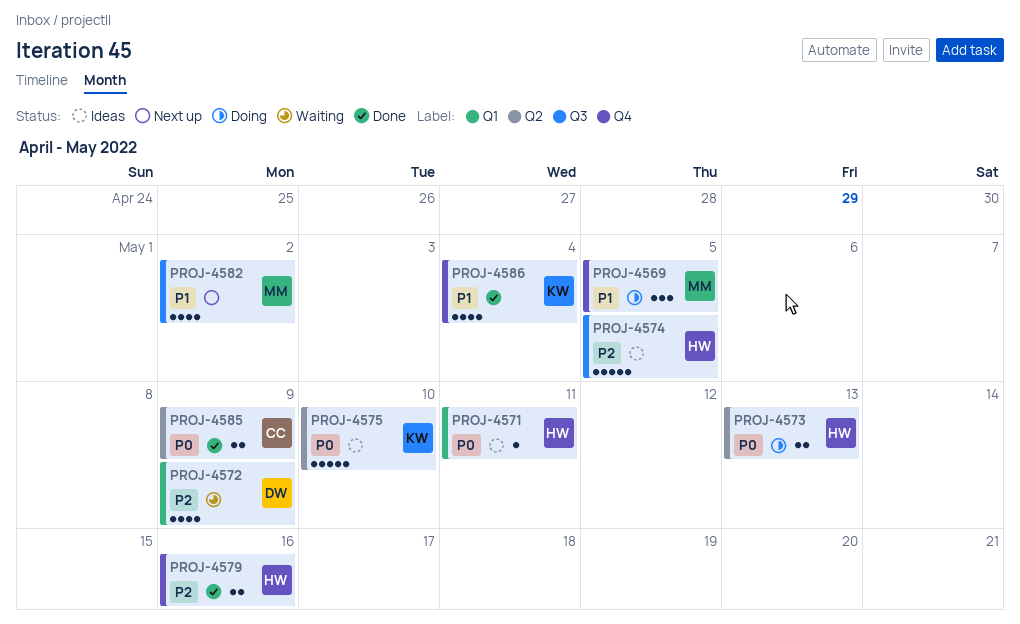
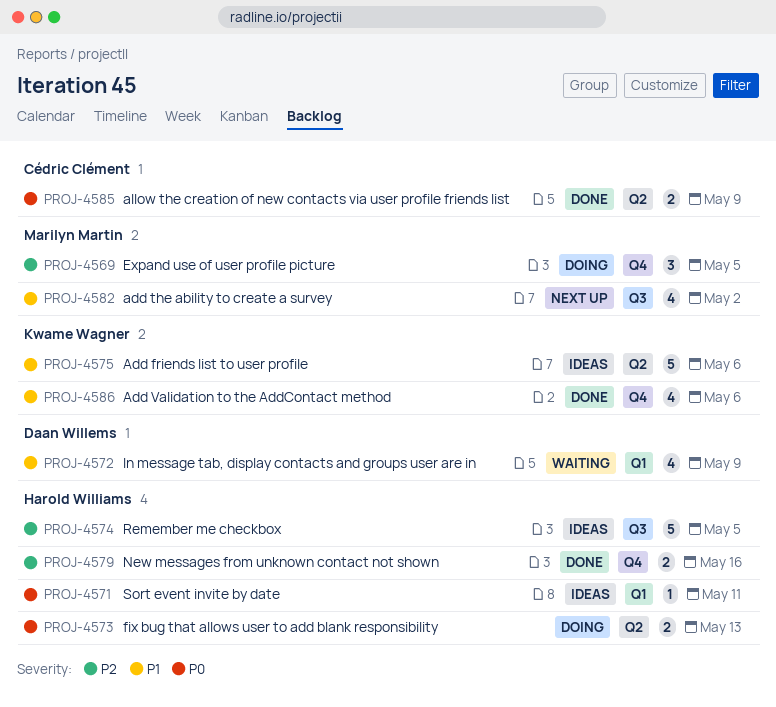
PROJ-4569, priority: P1 -> P2
PROJ-4572, priority: P2 -> P1
PROJ-4575, priority: P0 -> P1
PROJ-4575, due: May 10 -> May 6
PROJ-4586, due: May 4 -> May 6

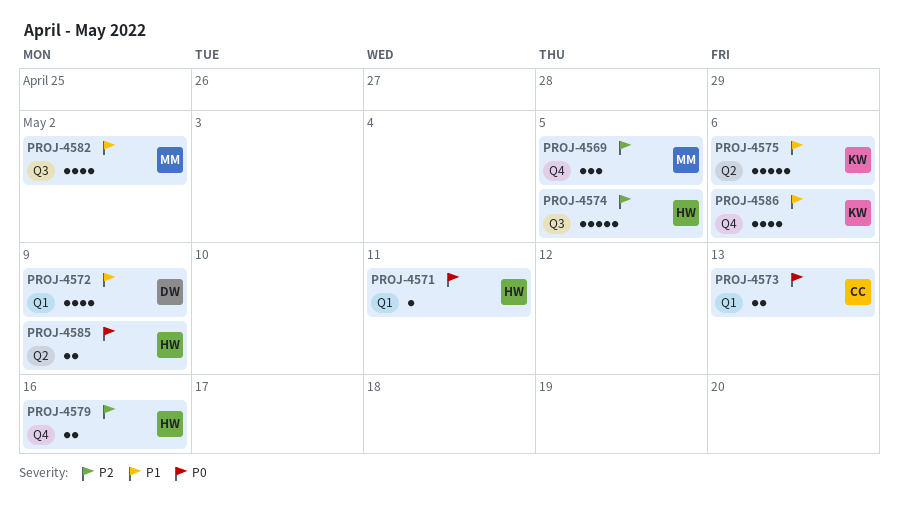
PROJ-4573, owner: Harold Williams -> Cédric Clément
PROJ-4573, label: Q2 -> Q1
PROJ-4585, owner: Cédric Clément -> Harold Williams

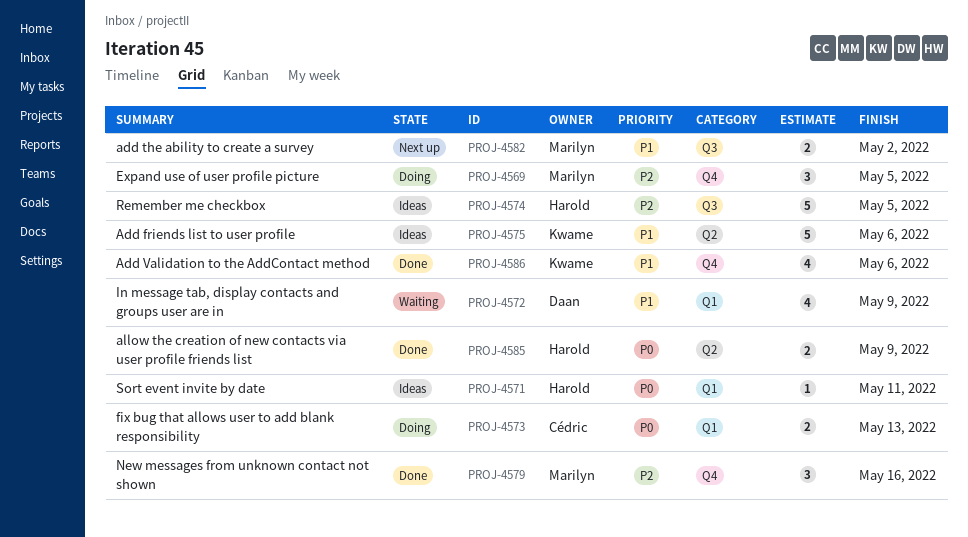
PROJ-4579, owner: Harold -> Marilyn
PROJ-4579, estimate: 2 -> 3
PROJ-4582, estimate: 4 -> 2

